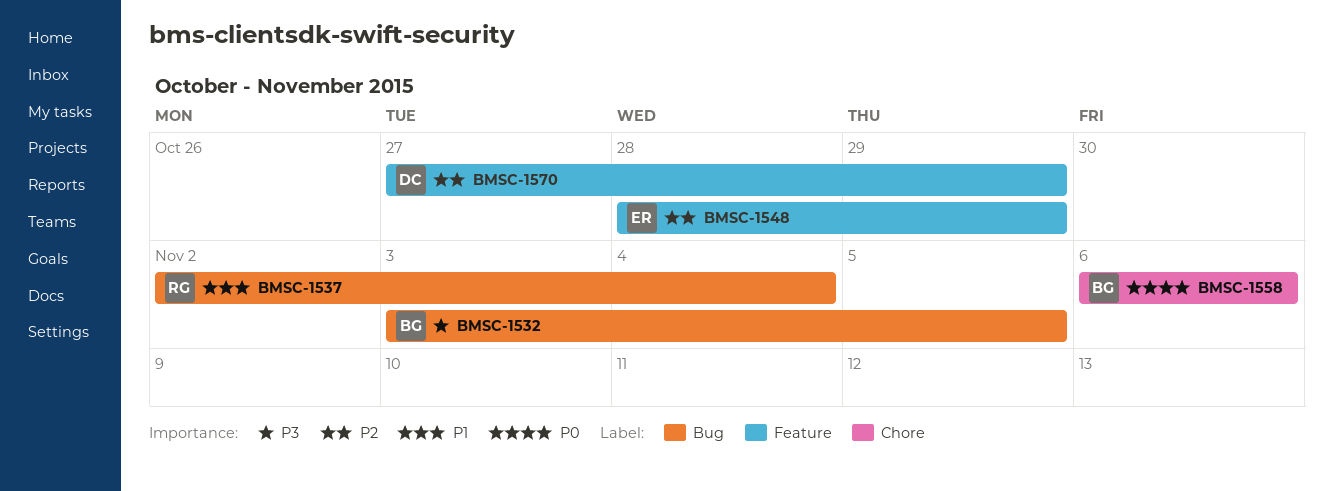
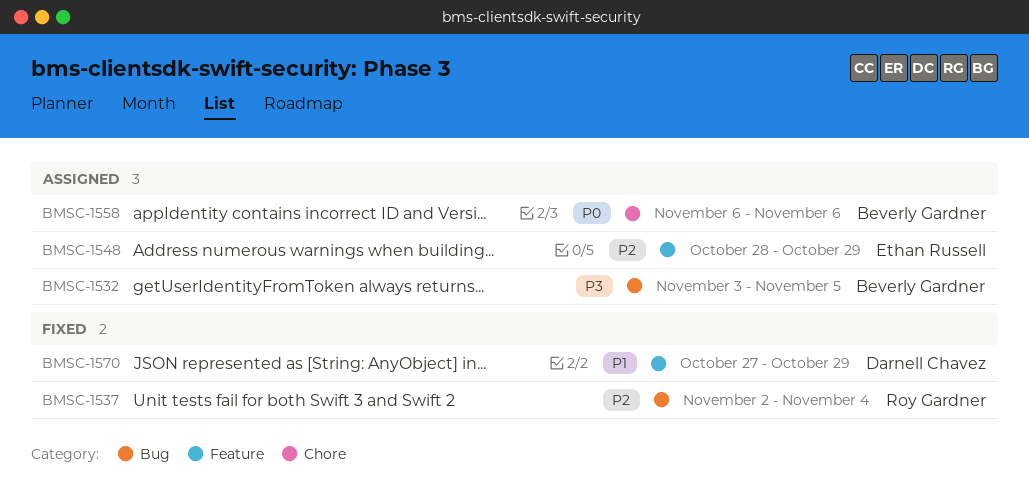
BMSC-1537, priority: P1 -> P2
BMSC-1570, priority: P2 -> P1

